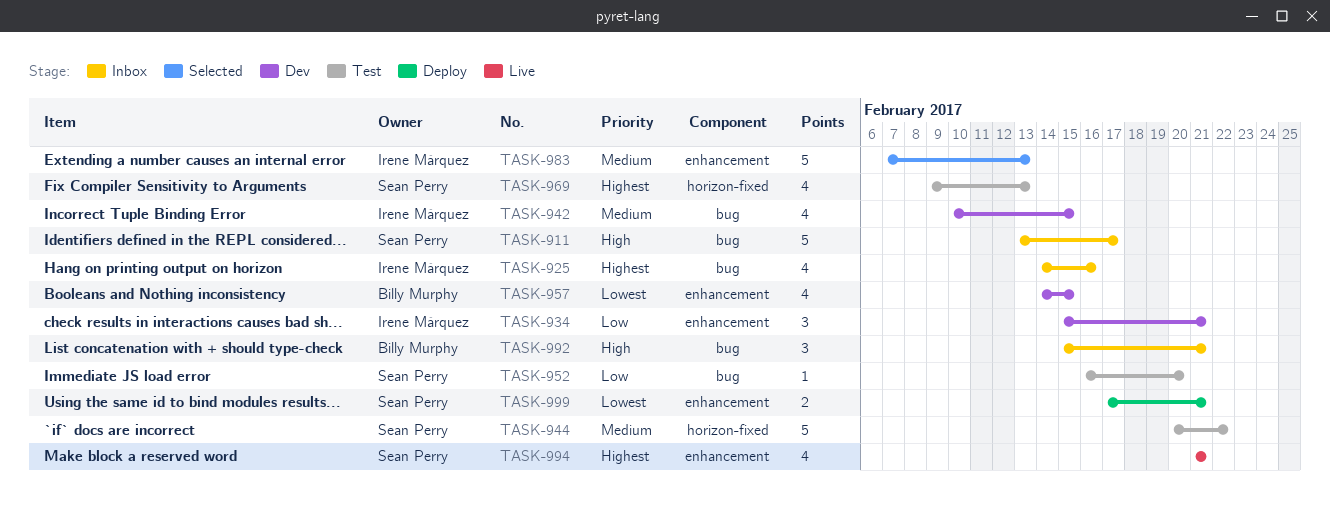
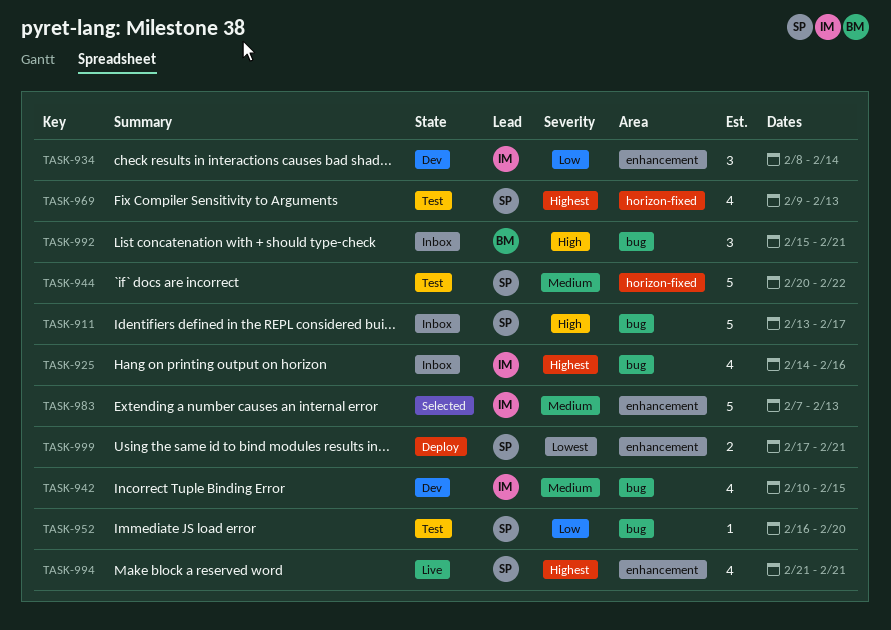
TASK-934, start: Feb 15 -> Feb 8
TASK-934, due: Feb 21 -> Feb 14
TASK-957: present -> none

